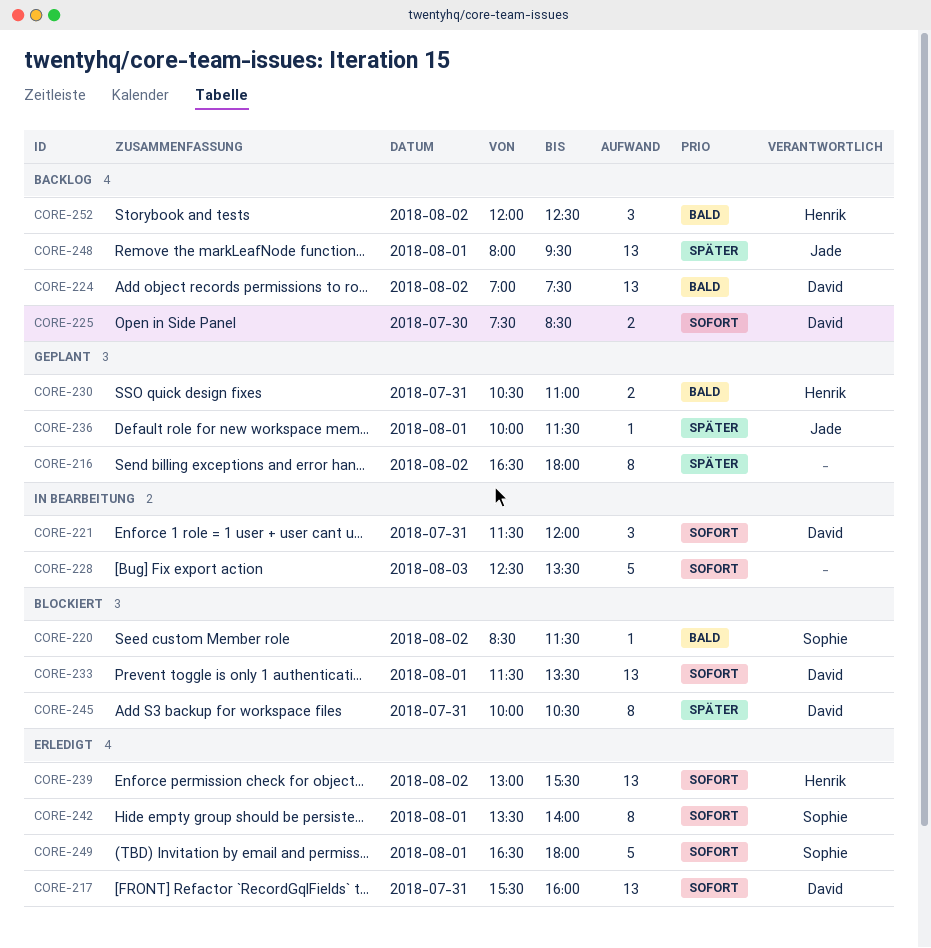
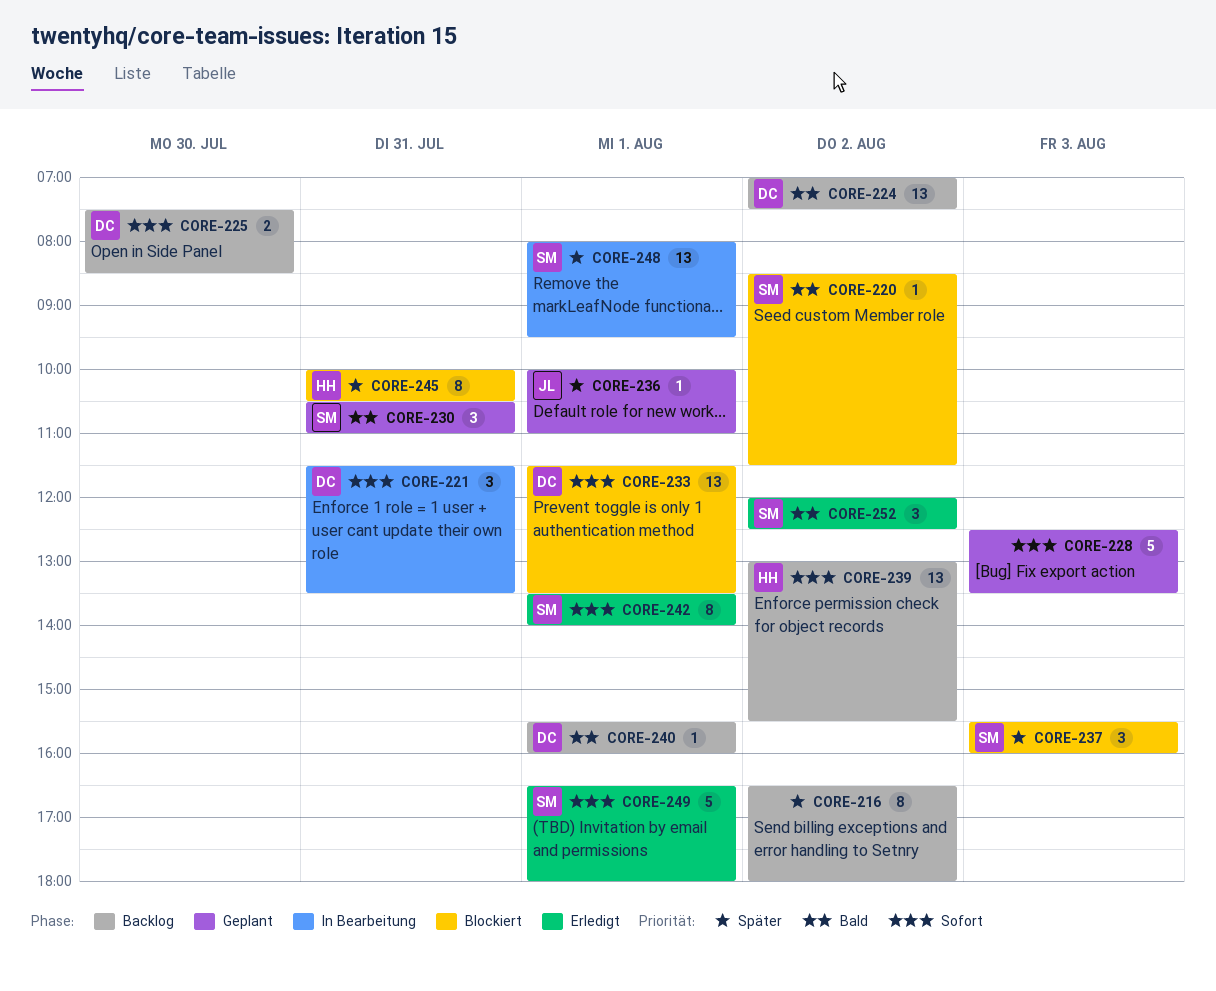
CORE-216, status: Geplant -> Backlog
CORE-217: present -> none
CORE-221, ends: 12:00 -> 13:30
CORE-228, status: In Bearbeitung -> Geplant
CORE-230, owner: Henrik -> Sophie
CORE-230, estimate: 2 -> 3
CORE-236, ends: 11:30 -> 11:00
CORE-237: none -> present
CORE-239, status: Erledigt -> Backlog
CORE-240: none -> present
CORE-245, owner: David -> Henrik
CORE-248, status: Backlog -> In Bearbeitung
CORE-248, owner: Jade -> Sophie
CORE-252, status: Backlog -> Erledigt
CORE-252, owner: Henrik -> Sophie

